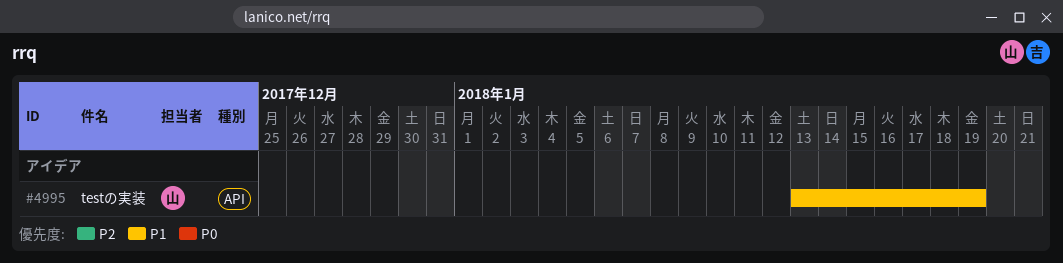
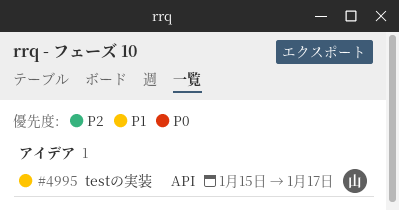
#4995, start: Jan 13 -> Jan 15
#4995, due: Jan 19 -> Jan 17

